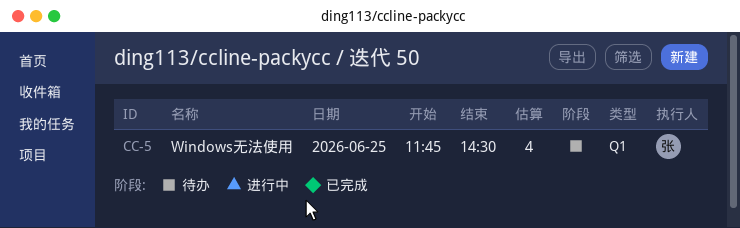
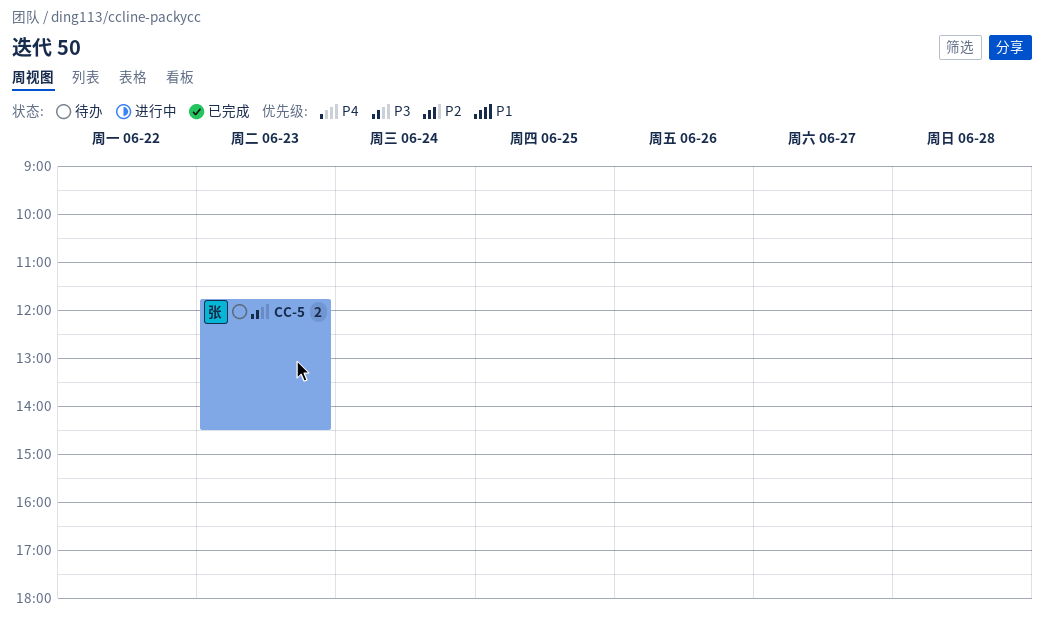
CC-5, estimate: 4 -> 2
CC-5, day: Jun 25 -> Jun 23

